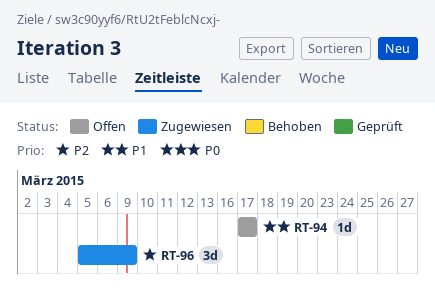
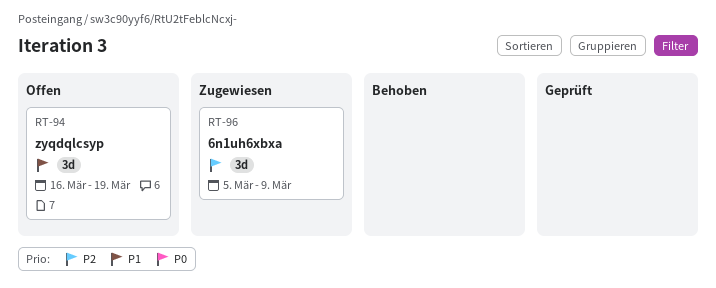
RT-94, estimate: 1d -> 3d
RT-94, start: Mar 17 -> Mar 16
RT-94, due: Mar 17 -> Mar 19

